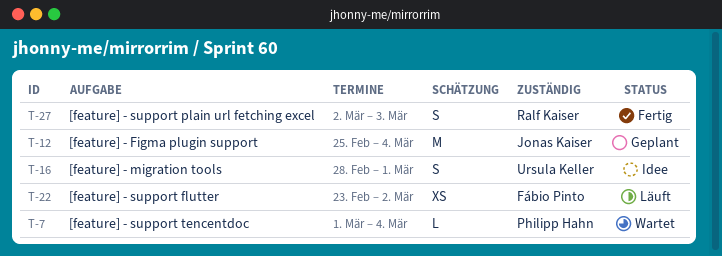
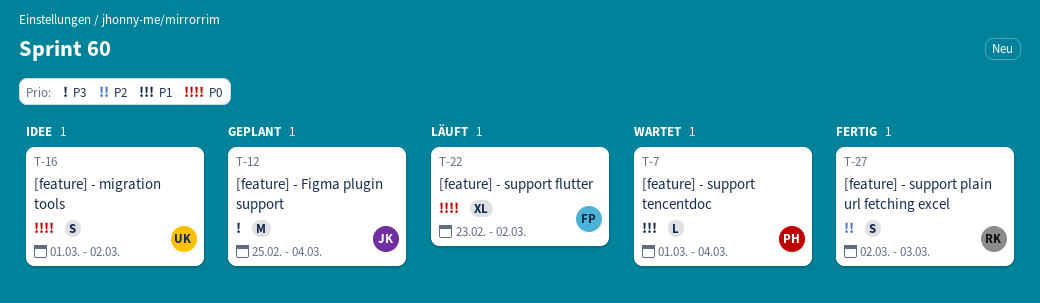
T-16, start: Feb 28 -> Mar 1
T-16, due: Mar 1 -> Mar 2
T-22, estimate: XS -> XL

